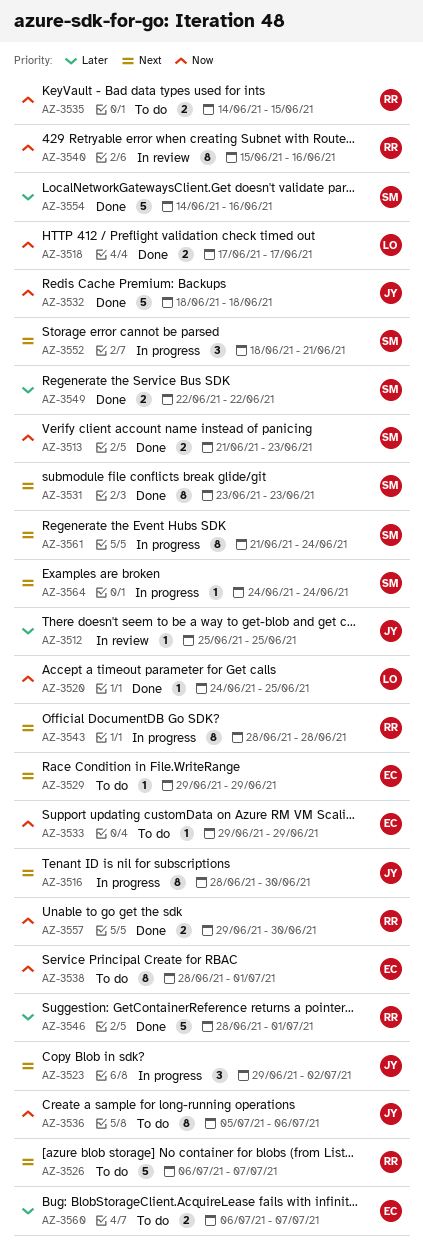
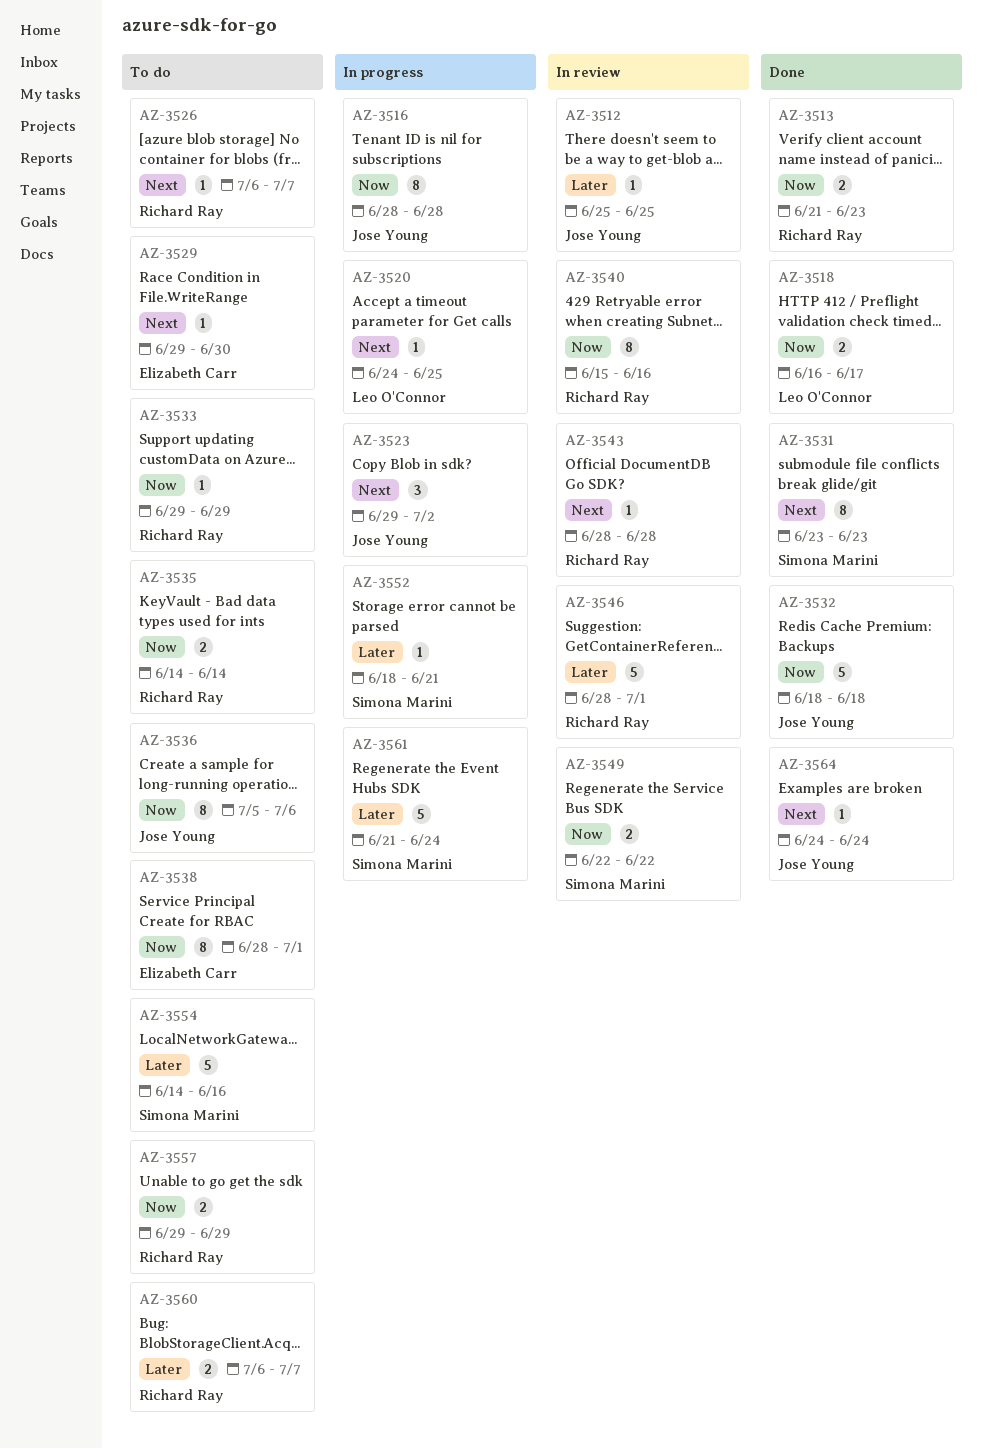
AZ-3513, owner: Simona Marini -> Richard Ray
AZ-3516, priority: Next -> Now
AZ-3516, due: Jun 30 -> Jun 28
AZ-3518, start: Jun 17 -> Jun 16
AZ-3520, status: Done -> In progress
AZ-3520, priority: Now -> Next
AZ-3526, estimate: 5 -> 1
AZ-3529, due: Jun 29 -> Jun 30
AZ-3533, owner: Elizabeth Carr -> Richard Ray
AZ-3535, due: Jun 15 -> Jun 14
AZ-3543, status: In progress -> In review
AZ-3543, estimate: 8 -> 1
AZ-3546, status: Done -> In review
AZ-3549, status: Done -> In review
AZ-3549, priority: Later -> Now
AZ-3552, priority: Next -> Later
AZ-3552, estimate: 3 -> 1
AZ-3554, status: Done -> To do
AZ-3557, status: Done -> To do
AZ-3557, due: Jun 30 -> Jun 29
AZ-3560, owner: Elizabeth Carr -> Richard Ray
AZ-3561, priority: Next -> Later
AZ-3561, estimate: 8 -> 5
AZ-3564, status: In progress -> Done
AZ-3564, owner: Simona Marini -> Jose Young

